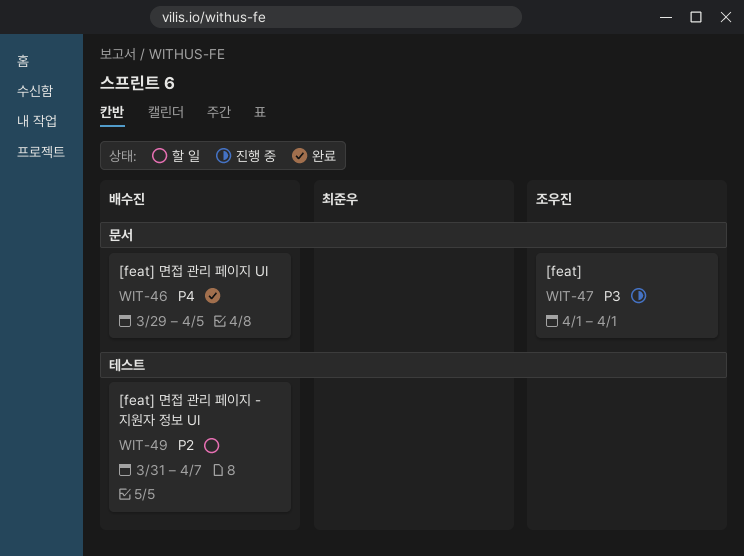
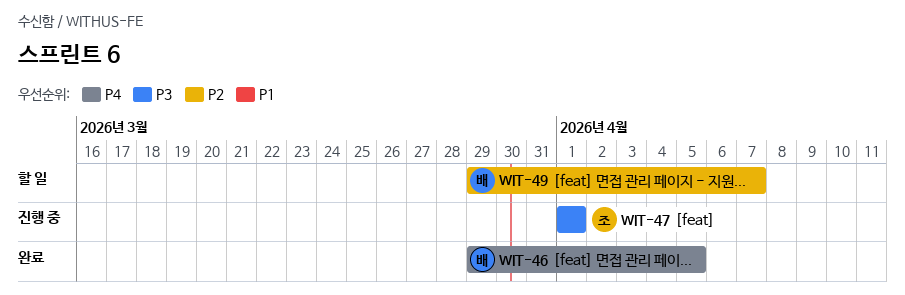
WIT-49, start: Mar 31 -> Mar 29

